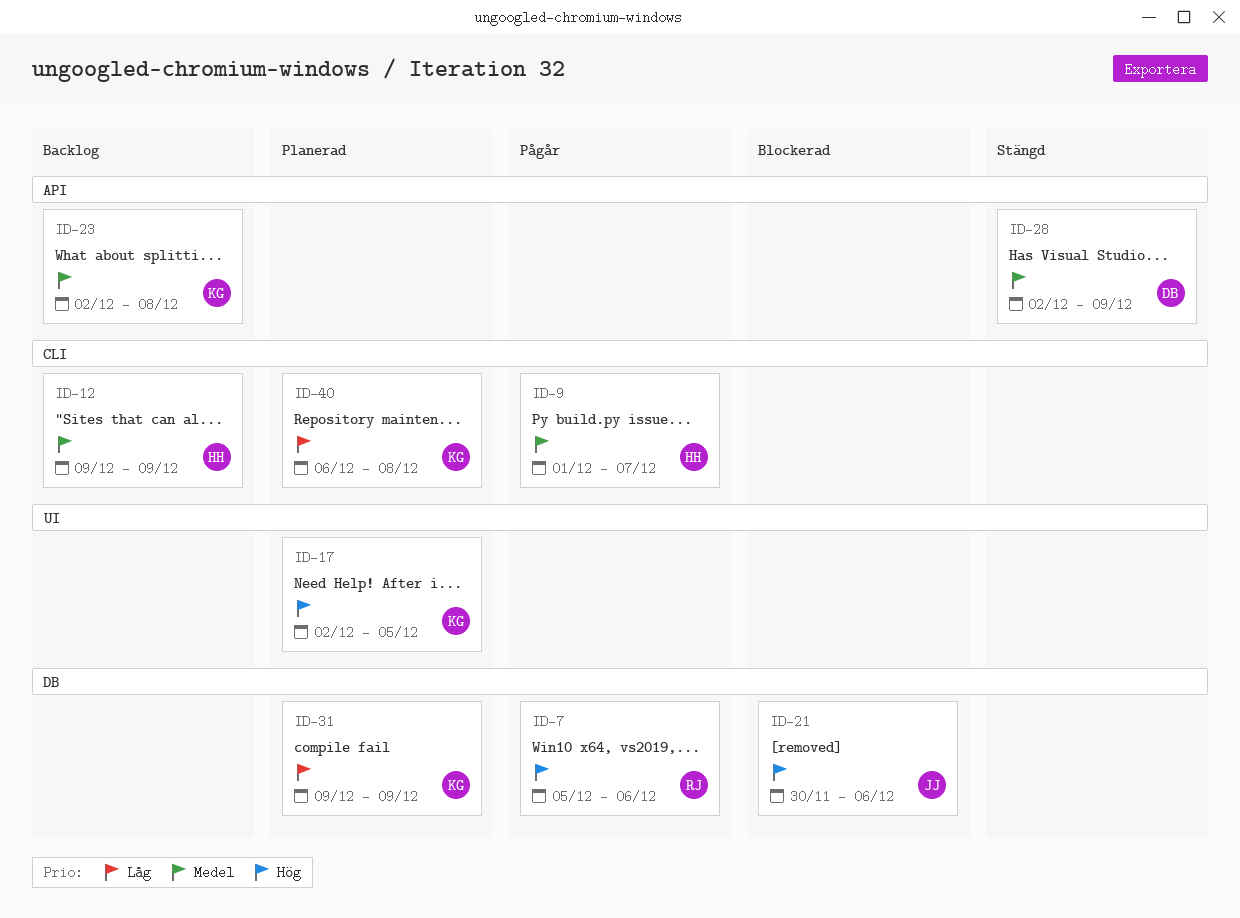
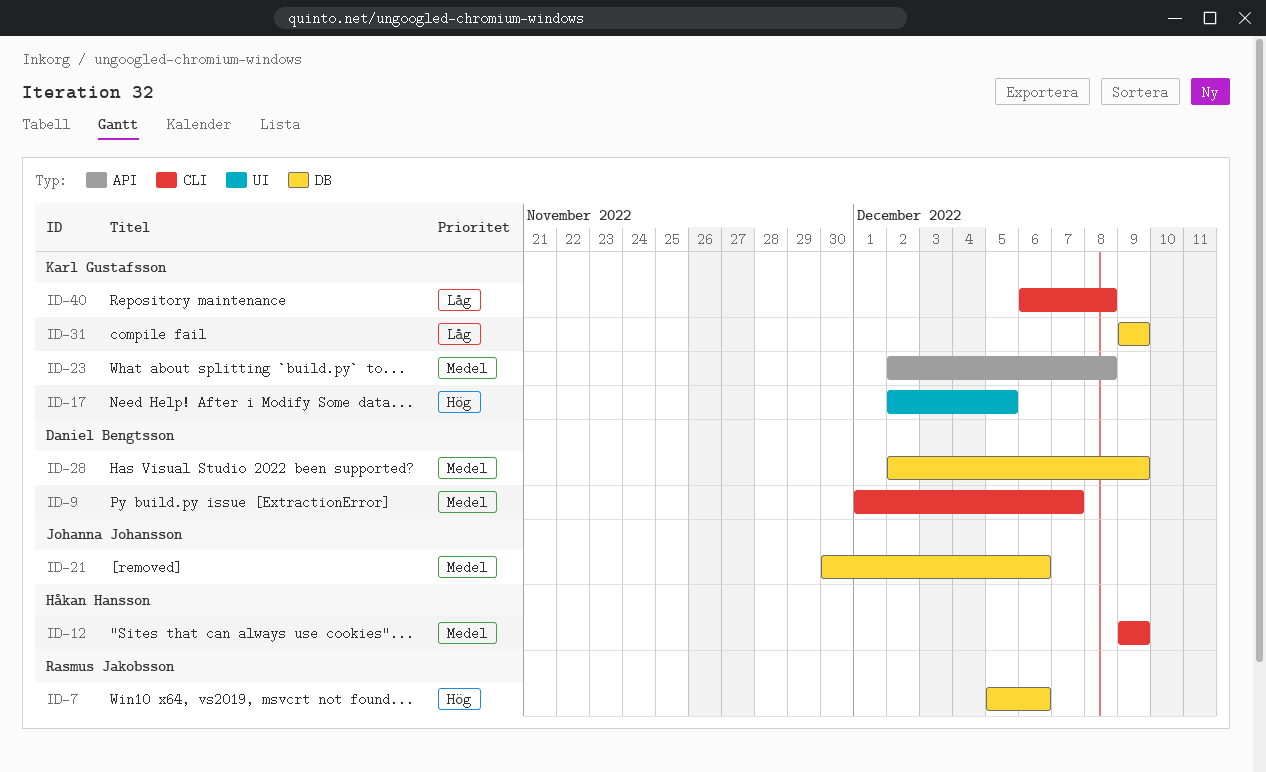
ID-9, owner: Håkan Hansson -> Daniel Bengtsson
ID-21, priority: Hög -> Medel
ID-28, label: API -> DB

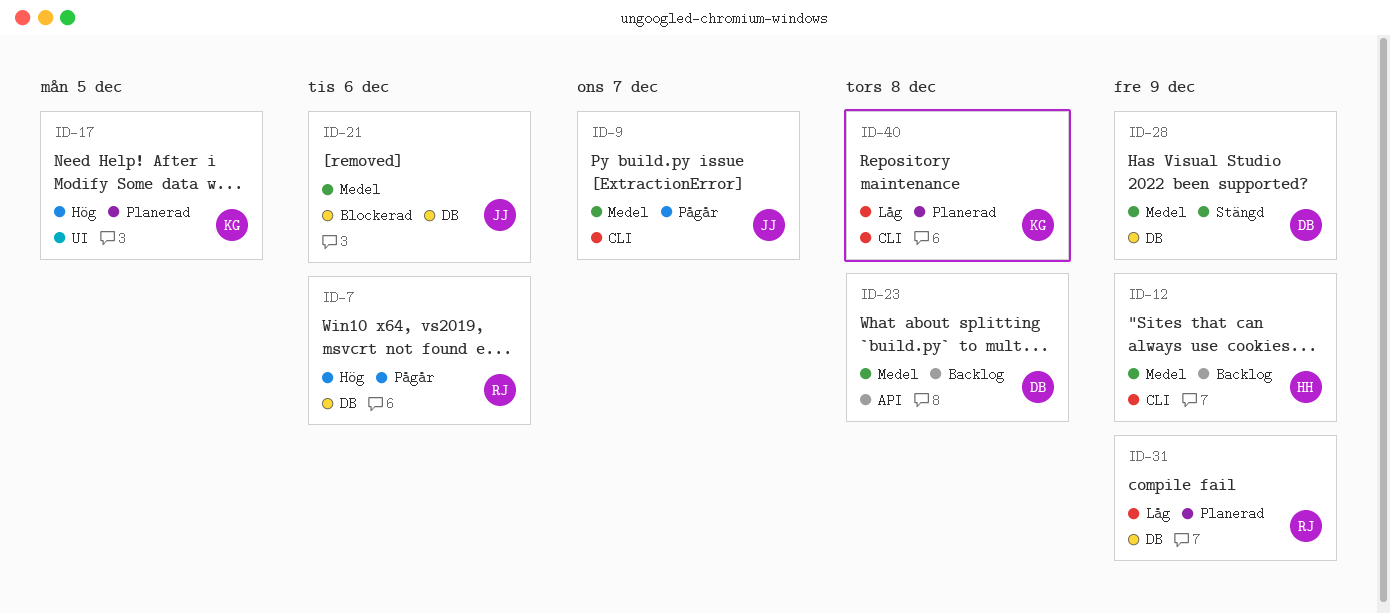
ID-9, owner: Daniel Bengtsson -> Johanna Johansson
ID-23, owner: Karl Gustafsson -> Daniel Bengtsson
ID-31, owner: Karl Gustafsson -> Rasmus Jakobsson

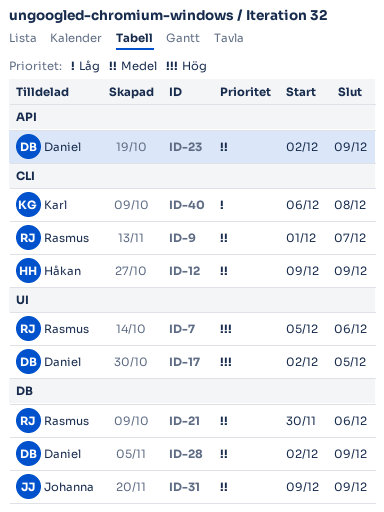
ID-7, label: DB -> UI
ID-9, owner: Johanna -> Rasmus
ID-17, owner: Karl -> Daniel
ID-21, owner: Johanna -> Rasmus
ID-23, due: Dec 8 -> Dec 9
ID-31, owner: Rasmus -> Johanna
ID-31, priority: Låg -> Medel

